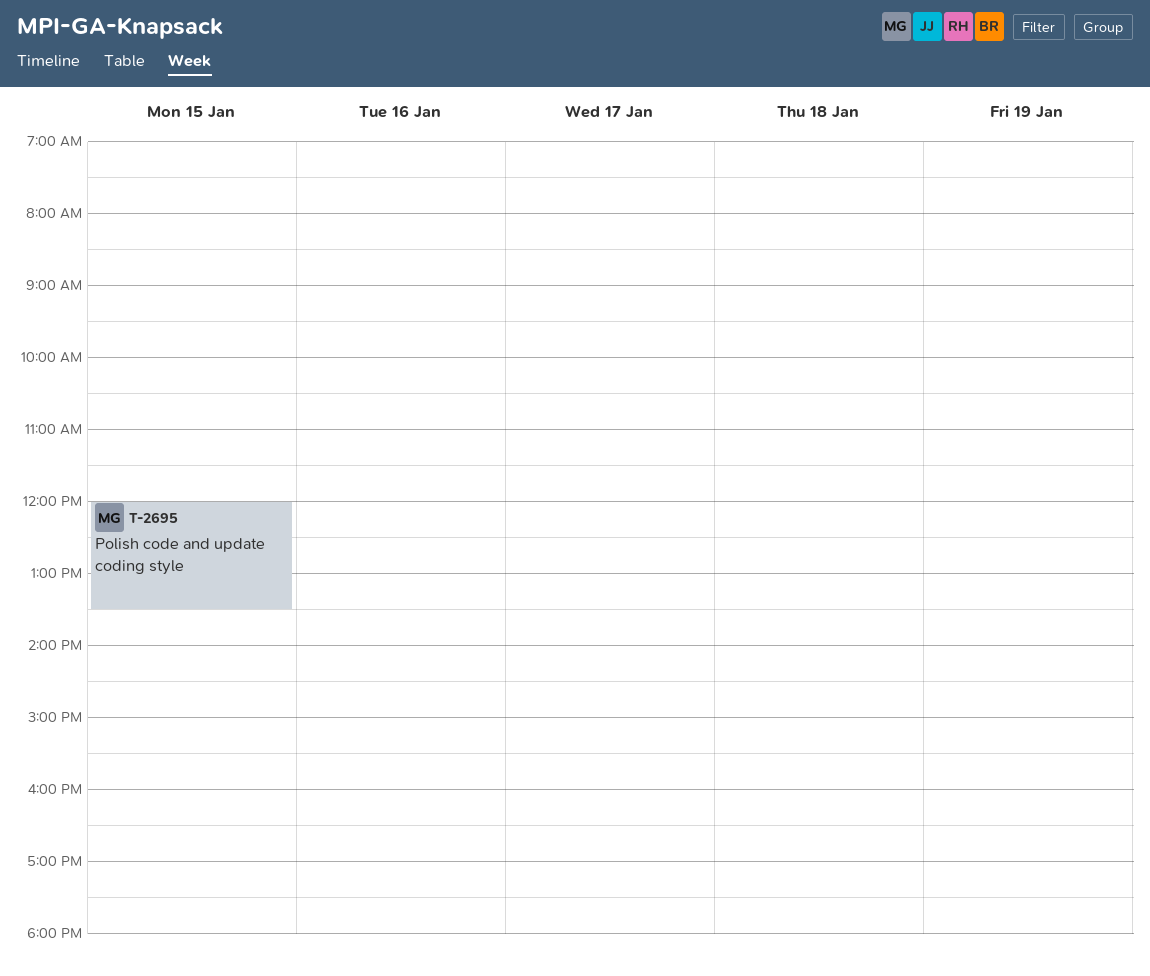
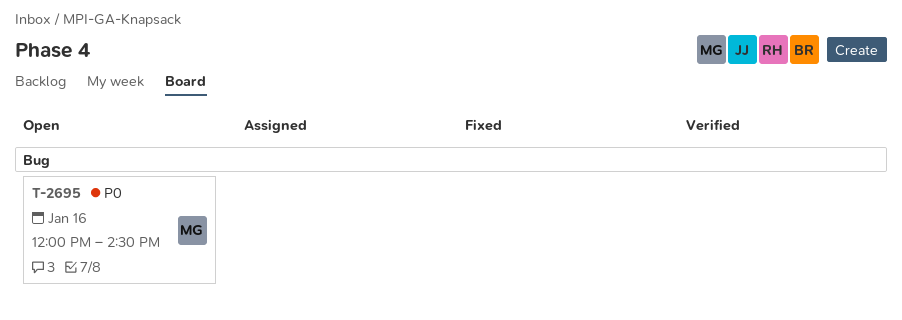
T-2695, day: Jan 15 -> Jan 16
T-2695, ends: 13:30 -> 14:30

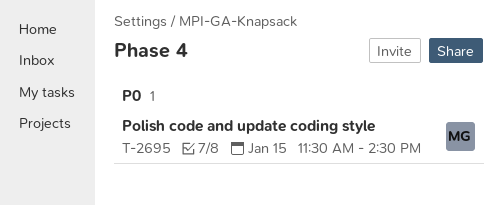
T-2695, day: Jan 16 -> Jan 15
T-2695, begins: 12:00 -> 11:30

